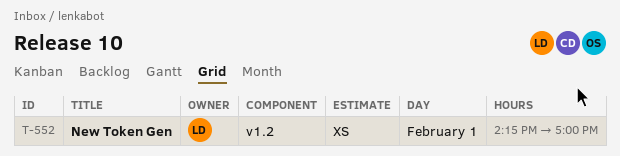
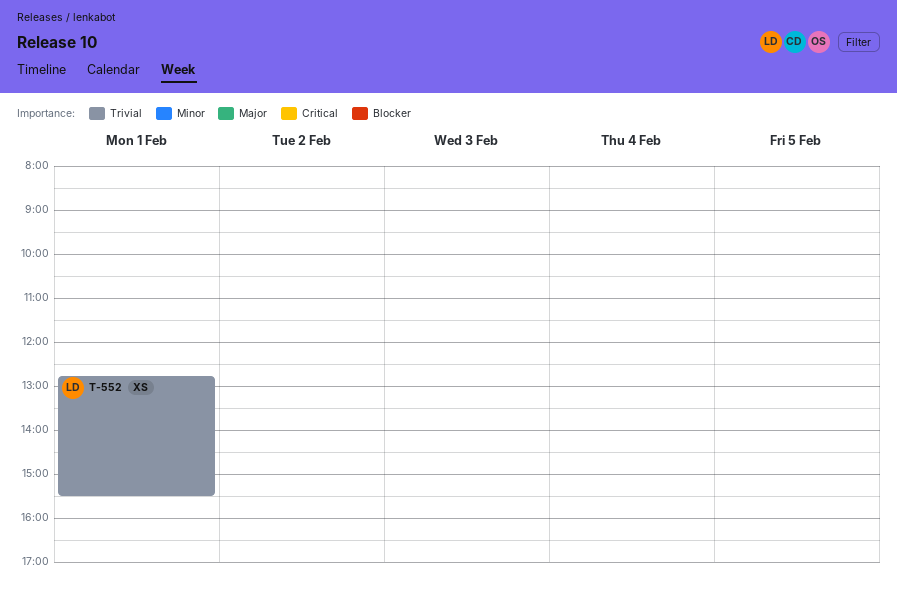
T-552, begins: 14:15 -> 12:45
T-552, ends: 17:00 -> 15:30

